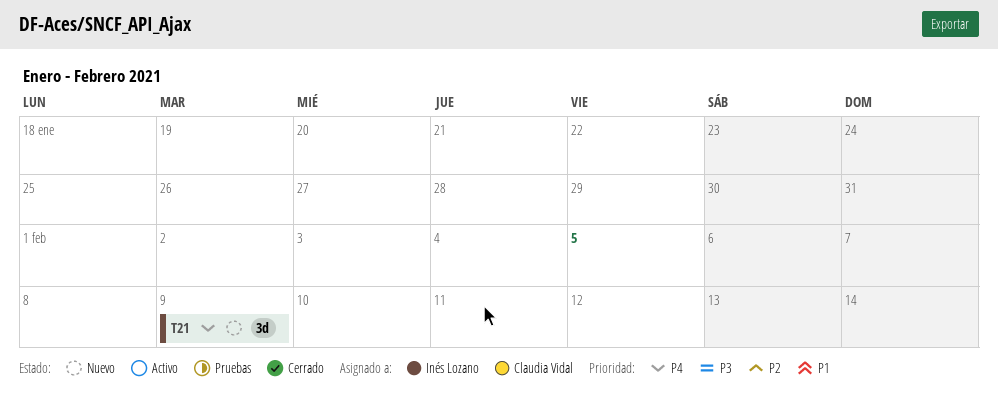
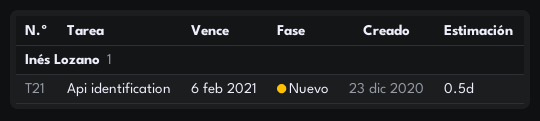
T21, estimate: 3d -> 0.5d
T21, due: Feb 9 -> Feb 6

